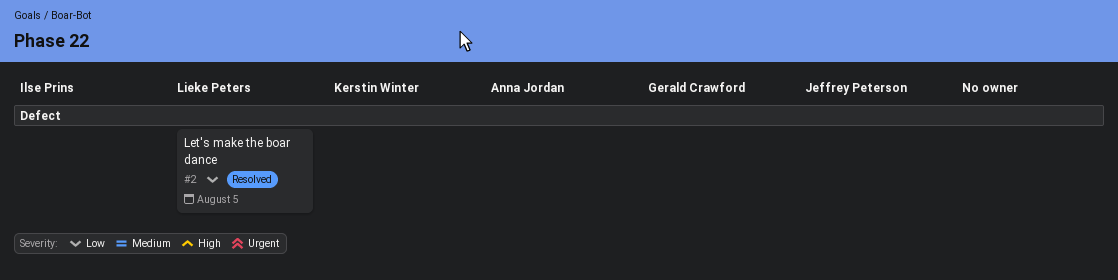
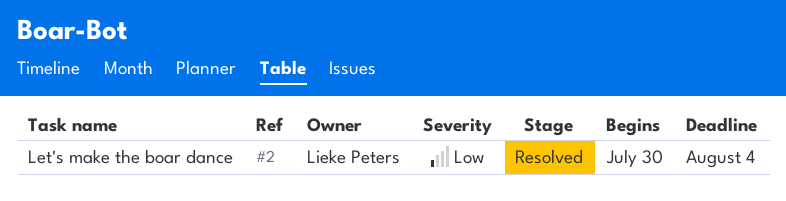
#2, due: Aug 5 -> Aug 4

